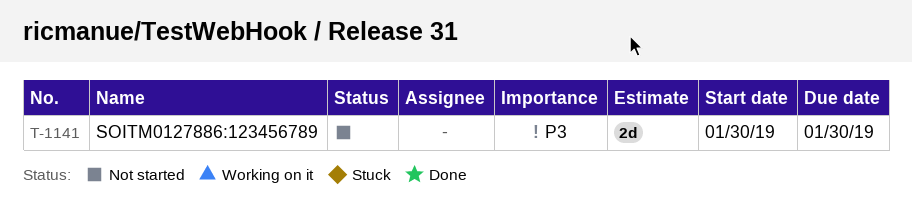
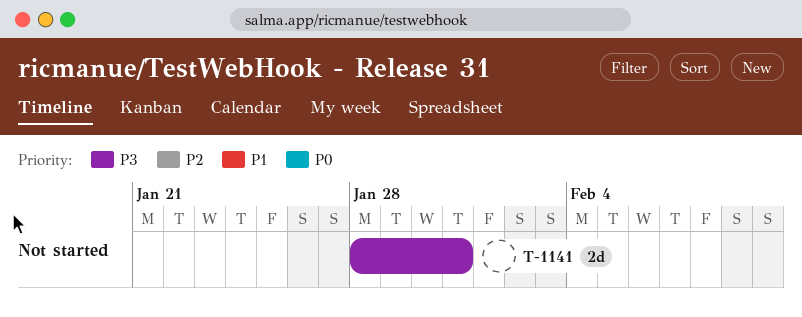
T-1141, start: Jan 30 -> Jan 28
T-1141, due: Jan 30 -> Jan 31

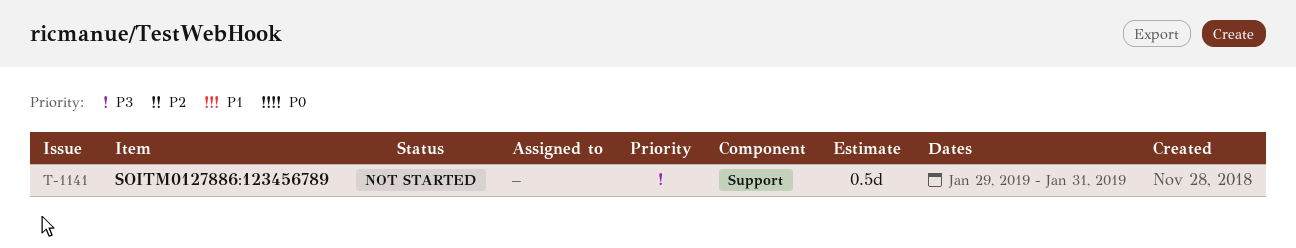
T-1141, estimate: 2d -> 0.5d
T-1141, start: Jan 28 -> Jan 29

